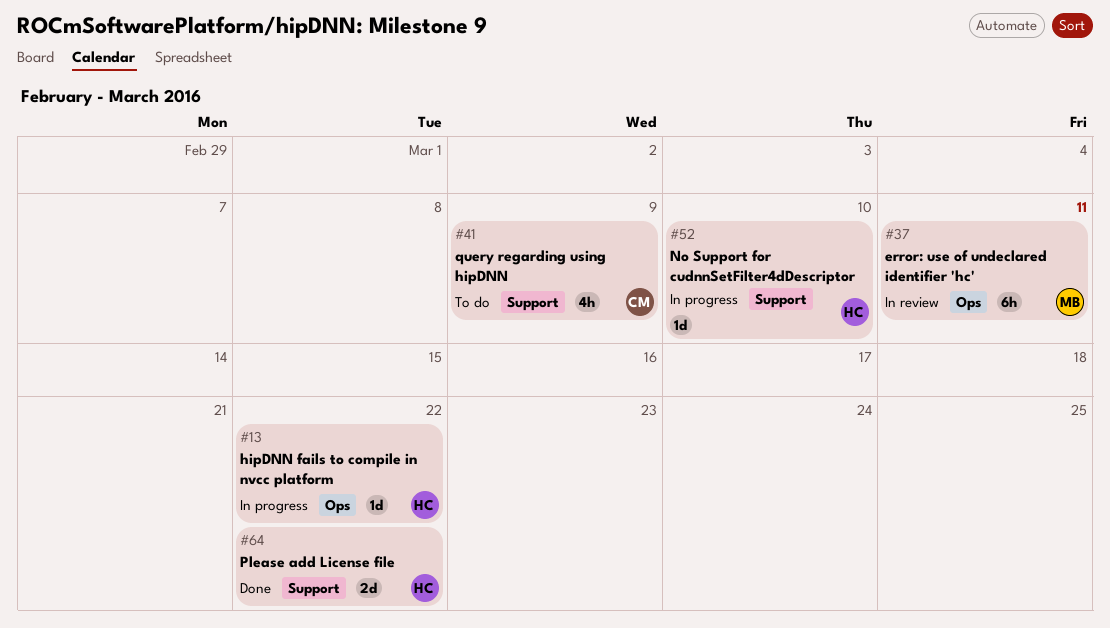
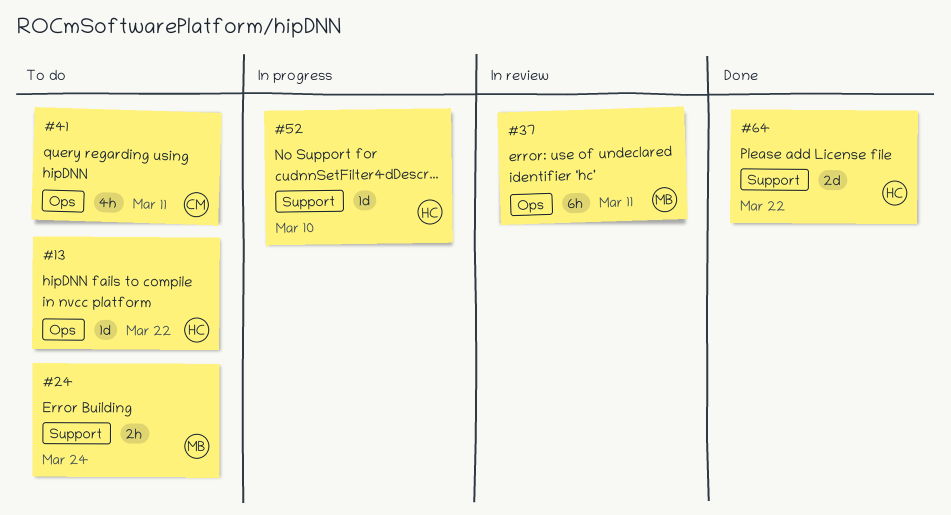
#13, status: In progress -> To do
#24: none -> present
#41, label: Support -> Ops
#41, due: Mar 9 -> Mar 11

